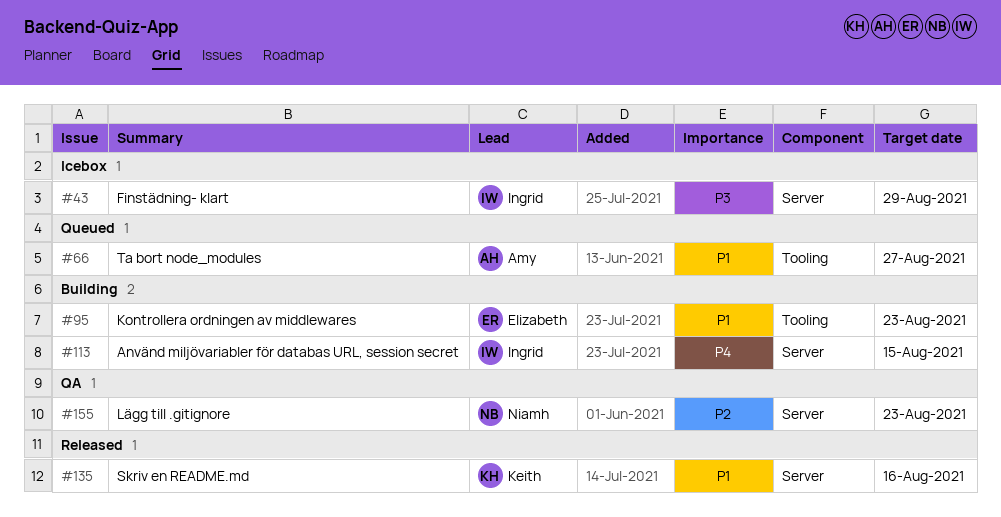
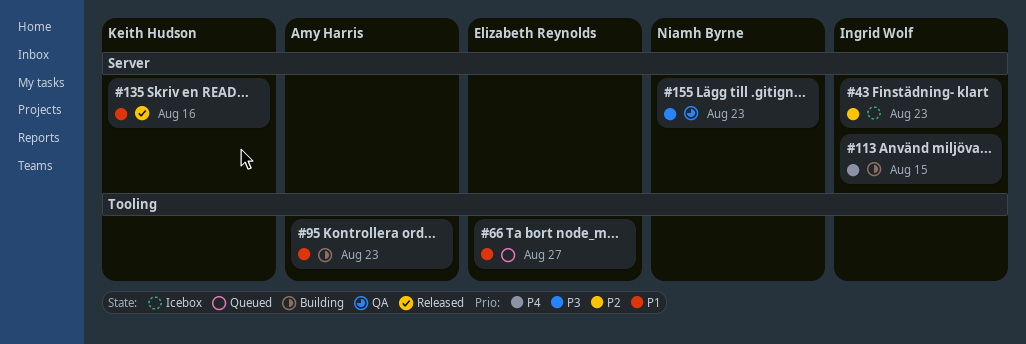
#43, priority: P3 -> P2
#43, due: Aug 29 -> Aug 23
#66, owner: Amy Harris -> Elizabeth Reynolds
#95, owner: Elizabeth Reynolds -> Amy Harris
#155, priority: P2 -> P3

